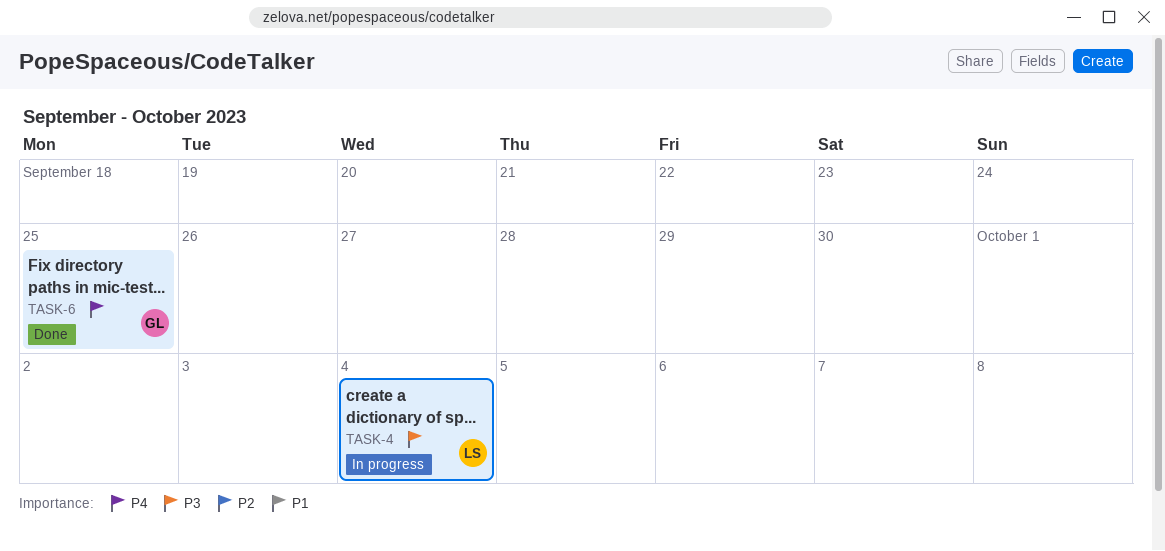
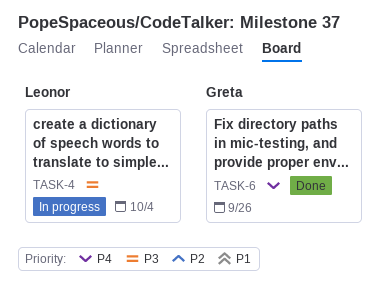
TASK-6, due: Sep 25 -> Sep 26

